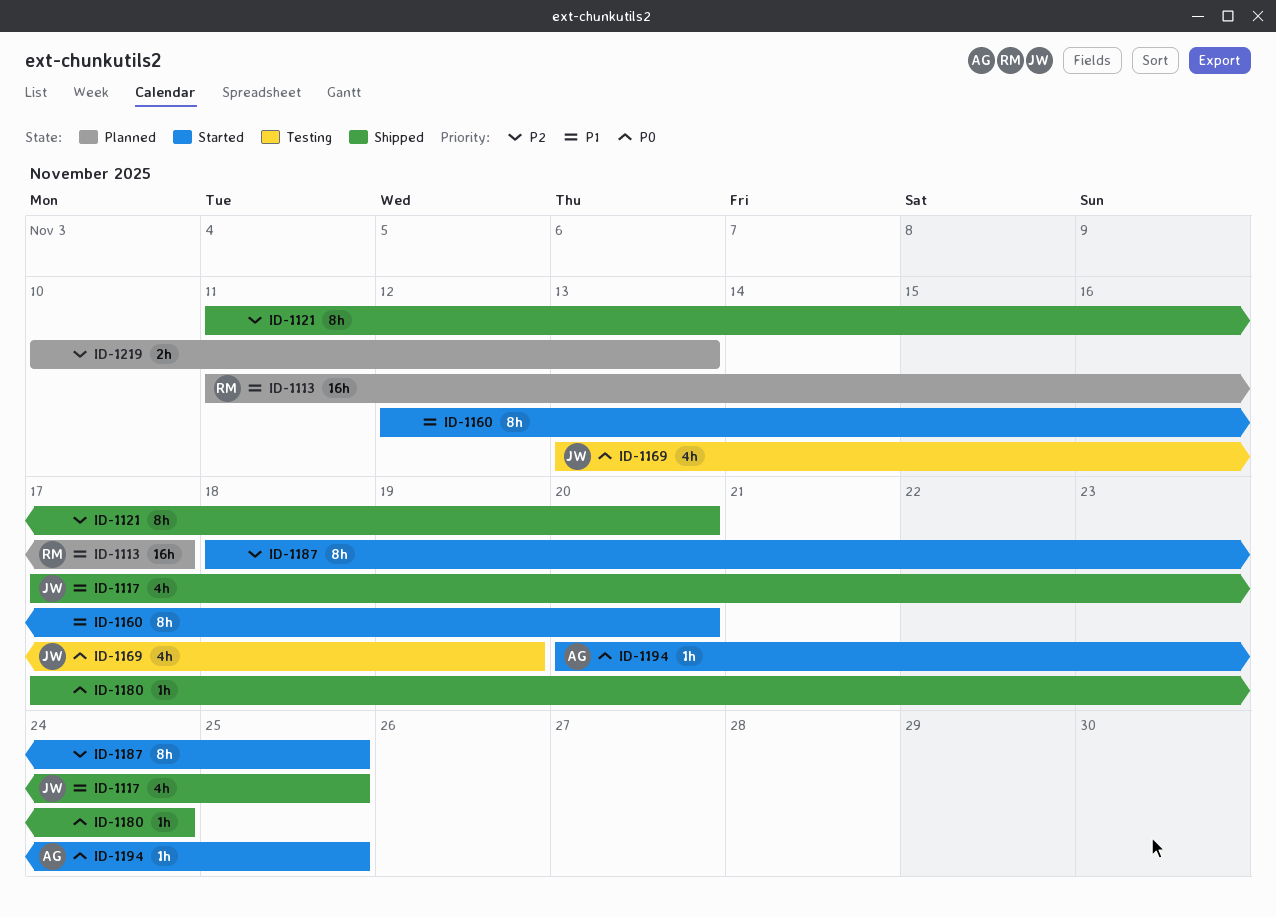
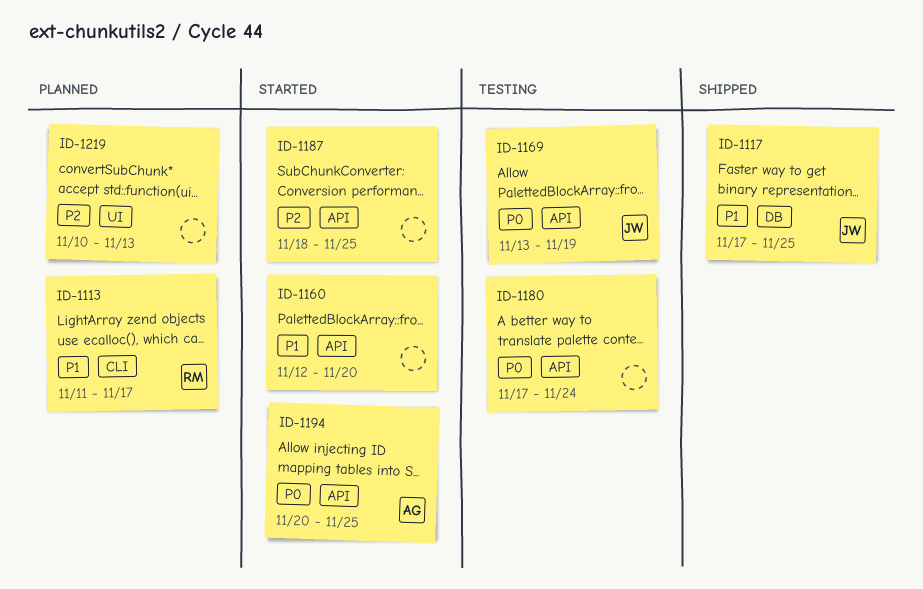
ID-1121: present -> none
ID-1180, status: Shipped -> Testing

